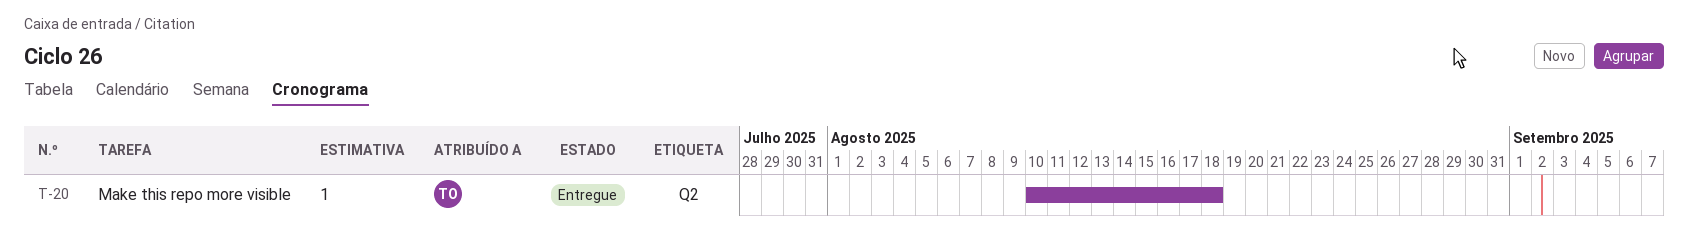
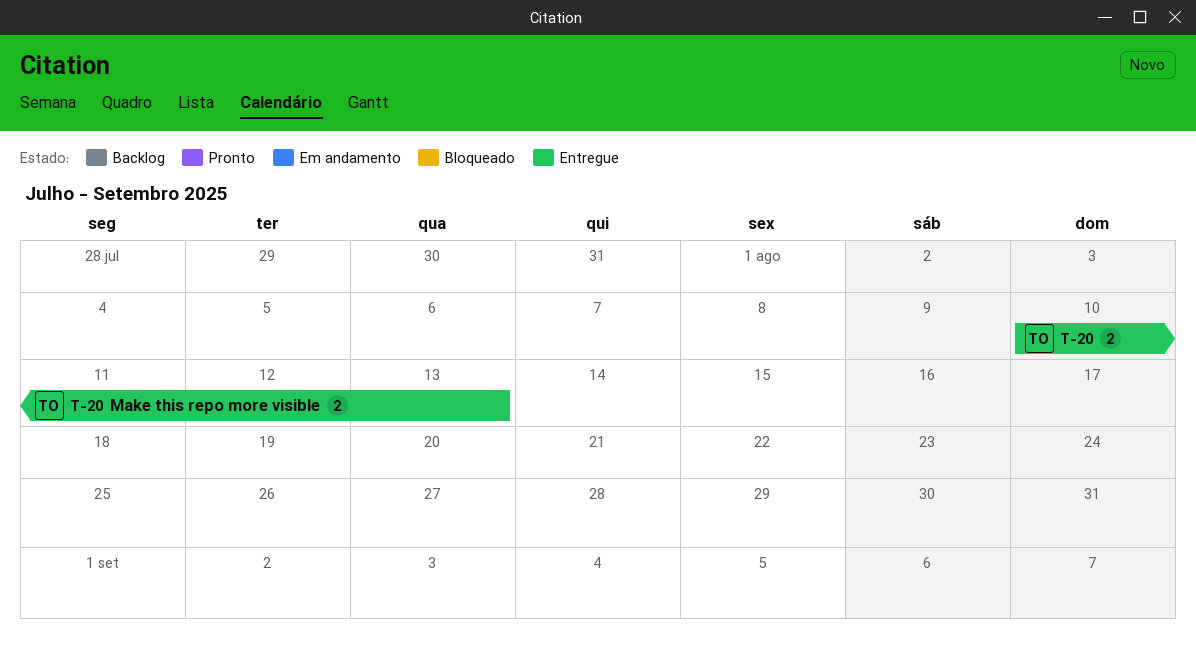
T-20, estimate: 1 -> 2
T-20, due: Aug 18 -> Aug 13

